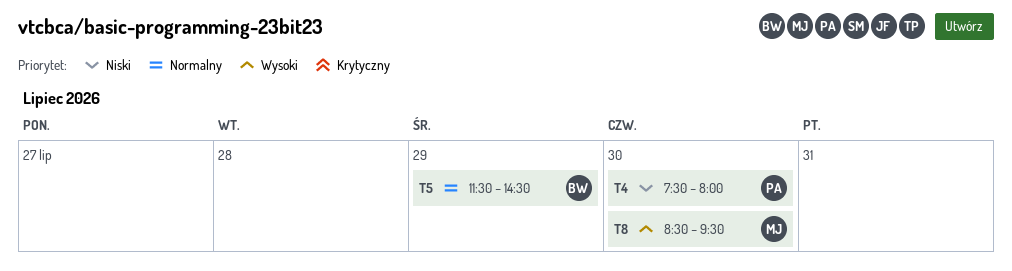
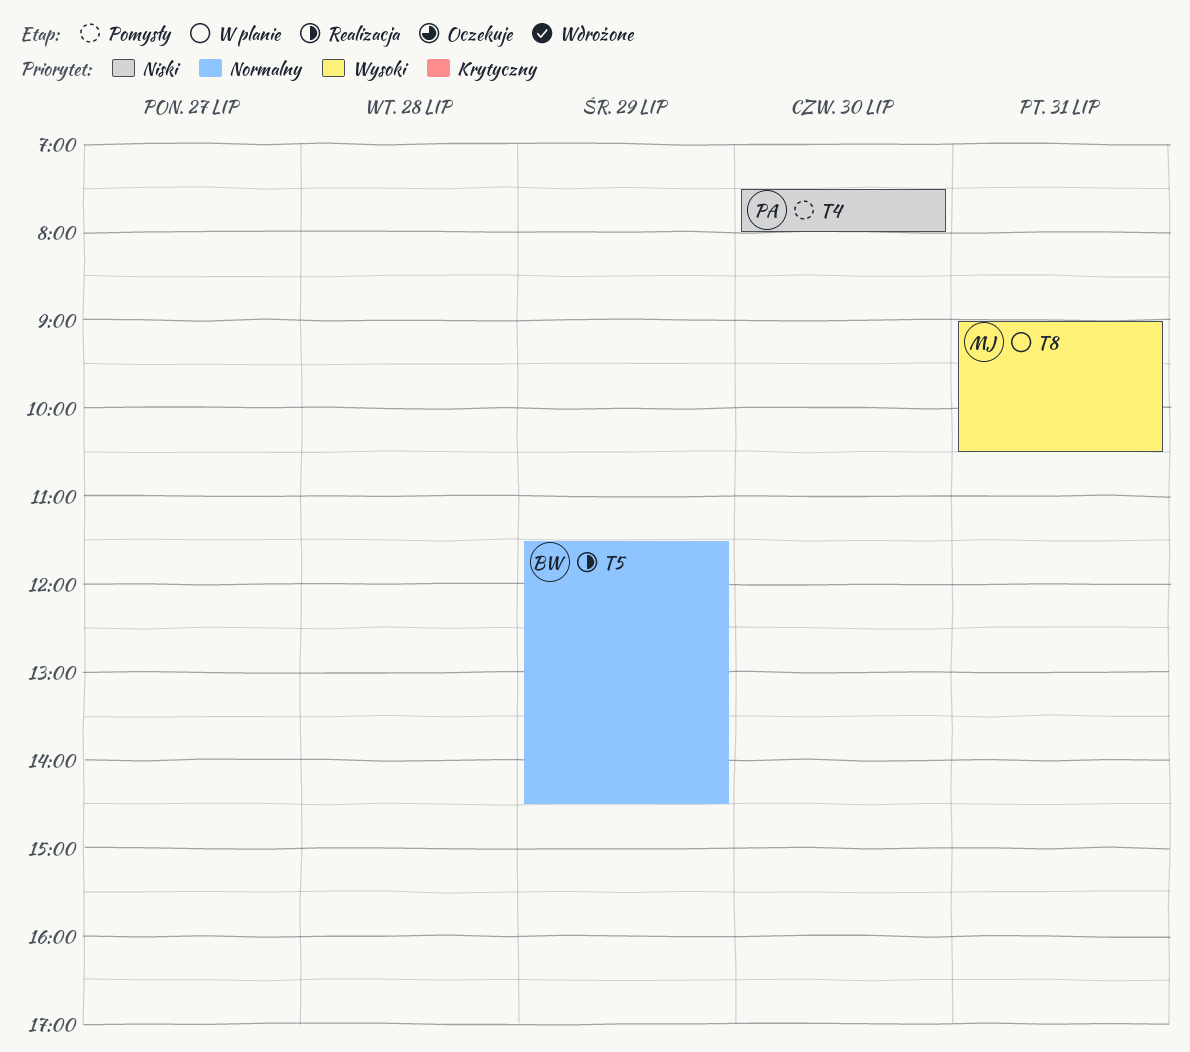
T8, day: Jul 30 -> Jul 31
T8, begins: 08:30 -> 09:00
T8, ends: 09:30 -> 10:30

